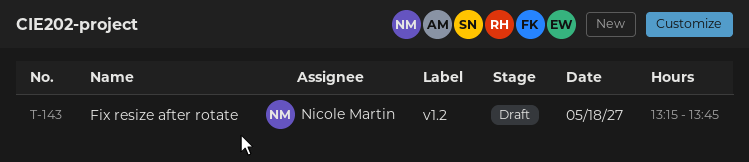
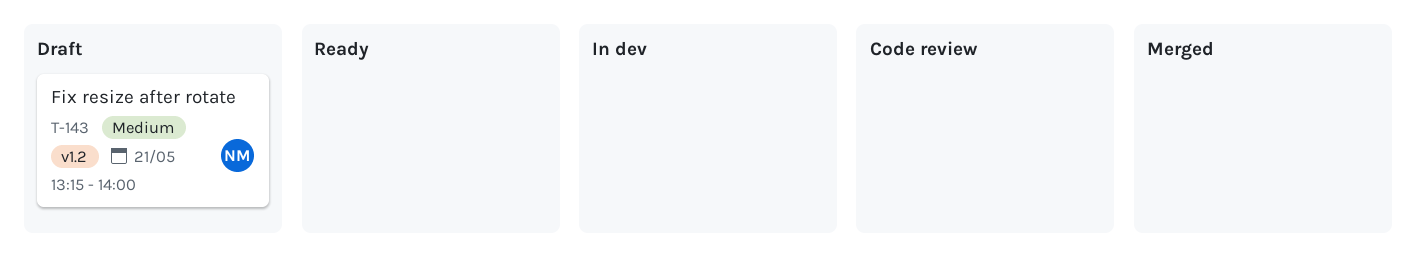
T-143, day: May 18 -> May 21
T-143, ends: 13:45 -> 14:00

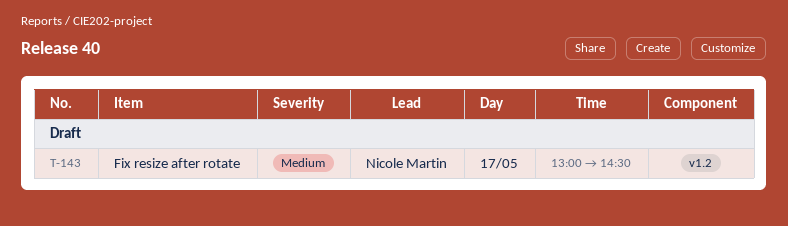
T-143, day: May 21 -> May 17
T-143, begins: 13:15 -> 13:00
T-143, ends: 14:00 -> 14:30

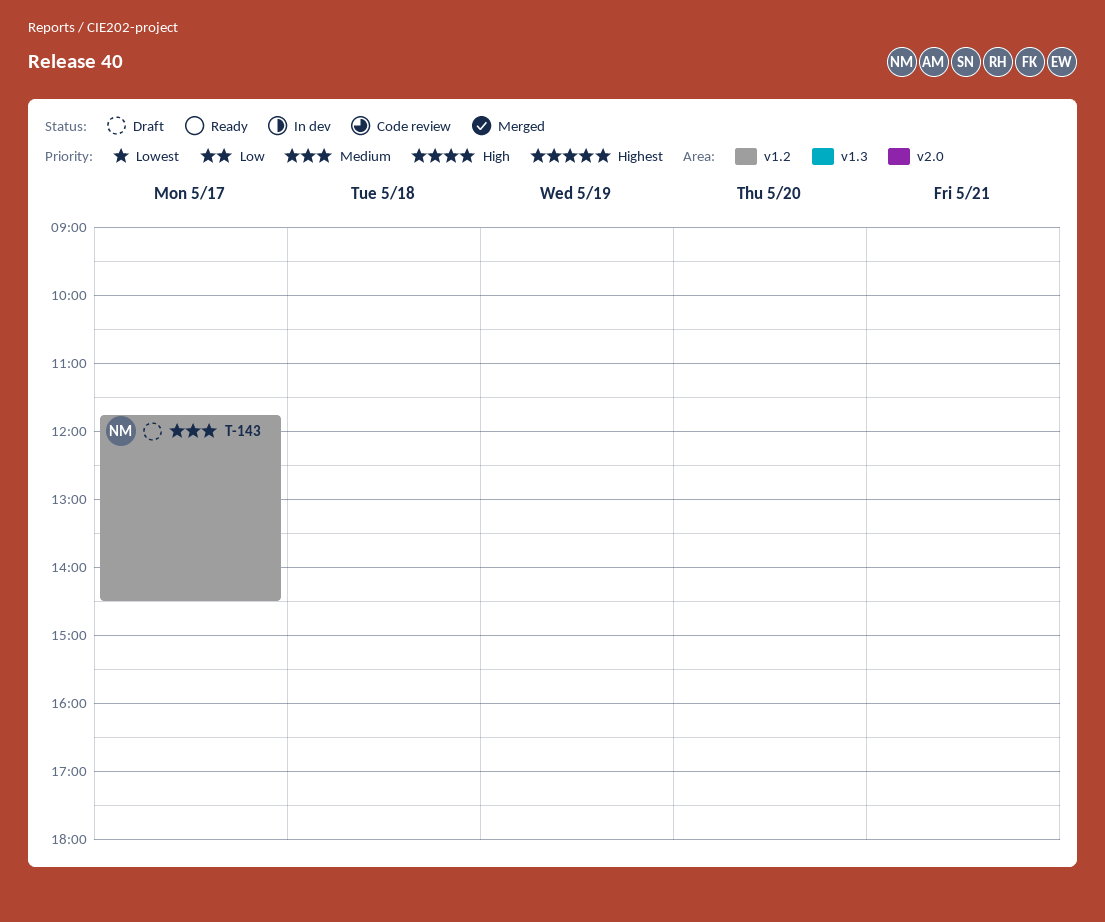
T-143, begins: 13:00 -> 11:45

